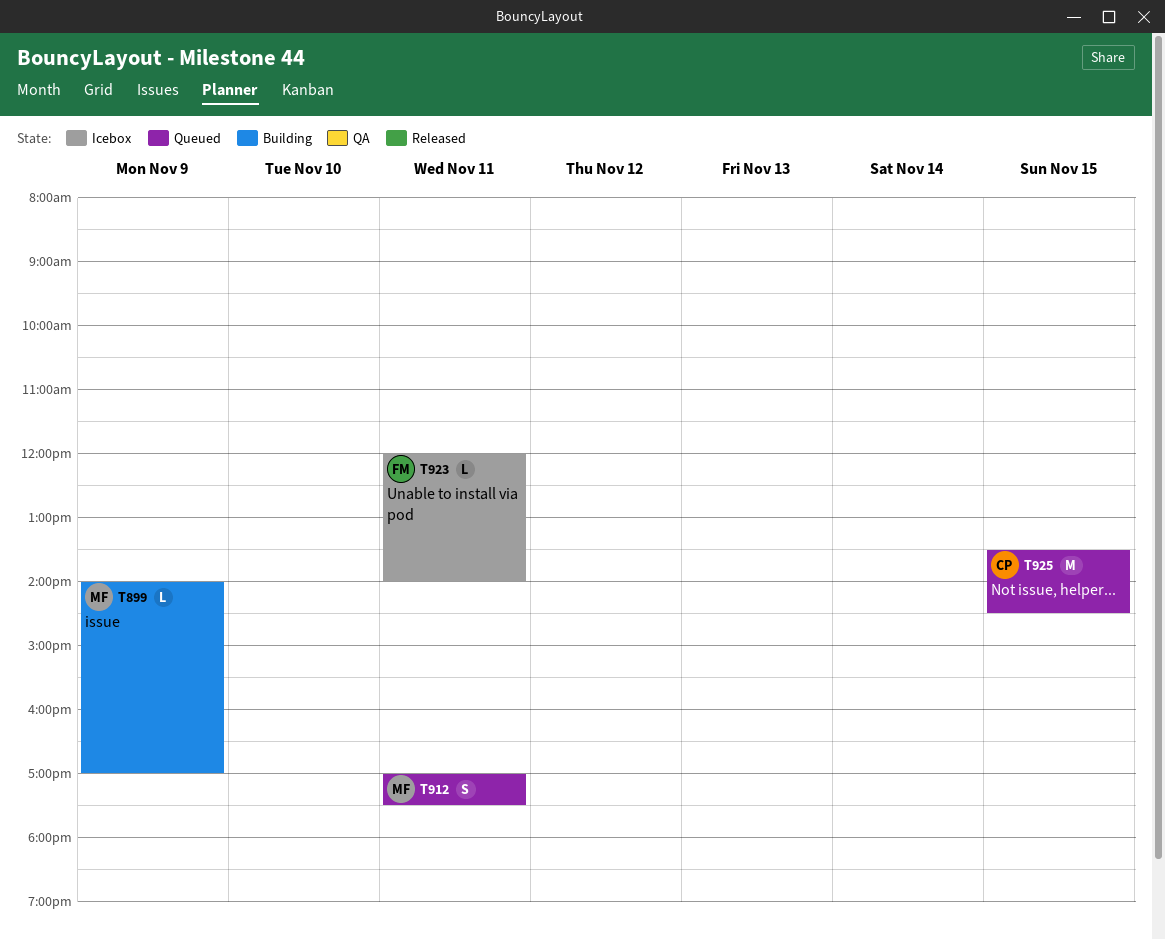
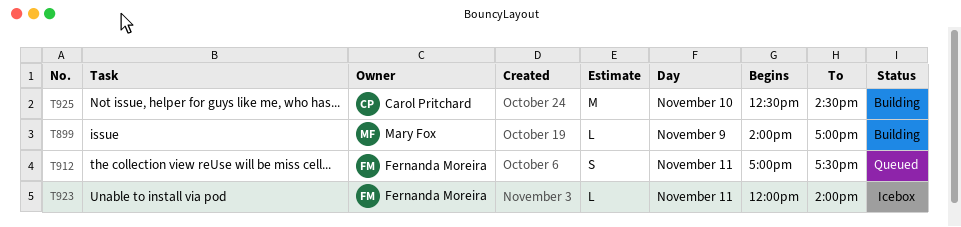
T912, owner: Mary Fox -> Fernanda Moreira
T925, status: Queued -> Building
T925, day: Nov 15 -> Nov 10
T925, begins: 13:30 -> 12:30

